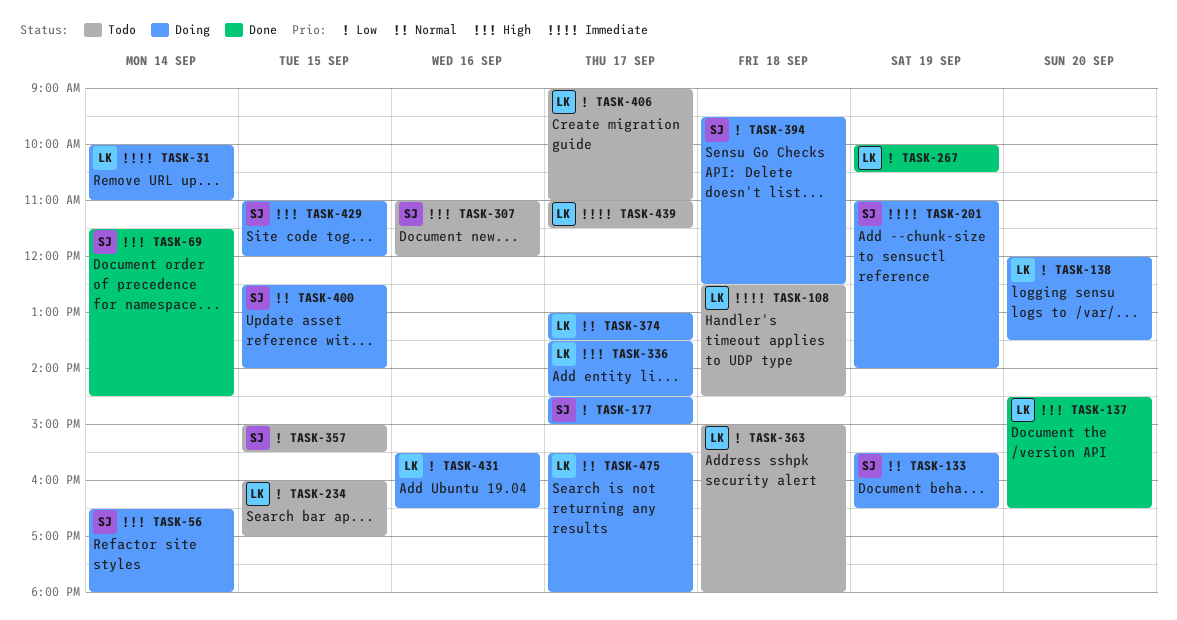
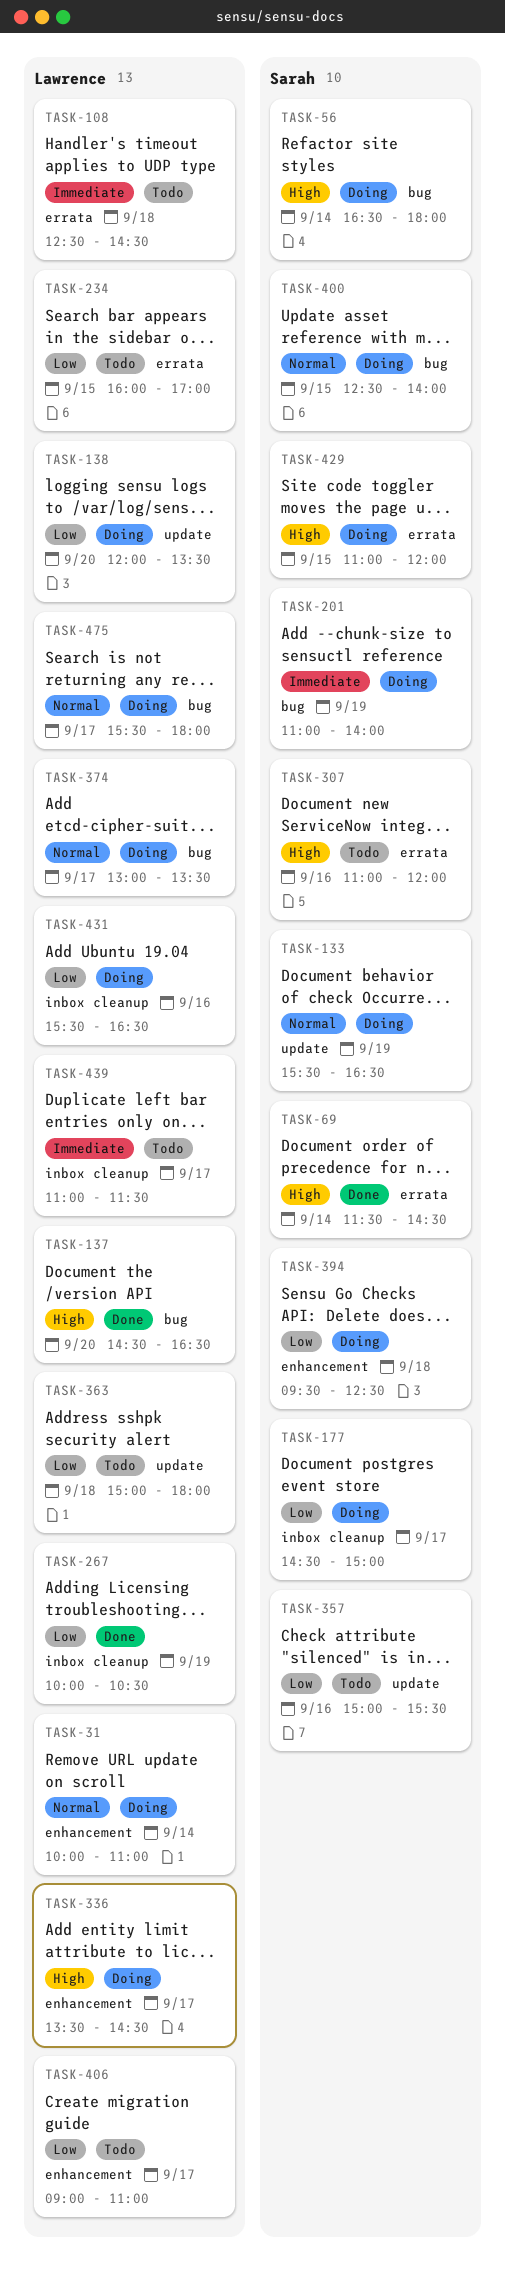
TASK-31, priority: Immediate -> Normal
TASK-357, day: Sep 15 -> Sep 16

